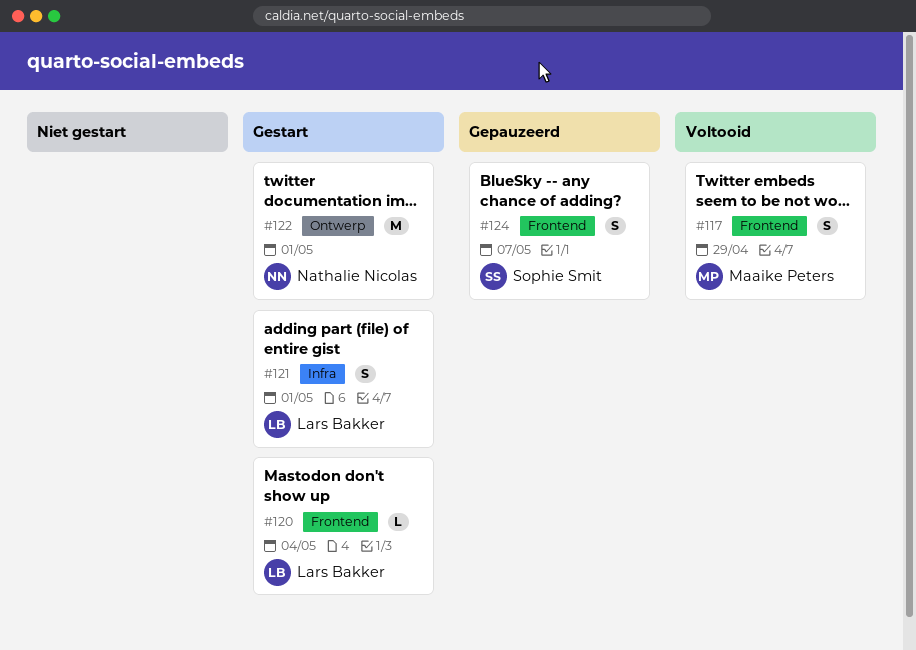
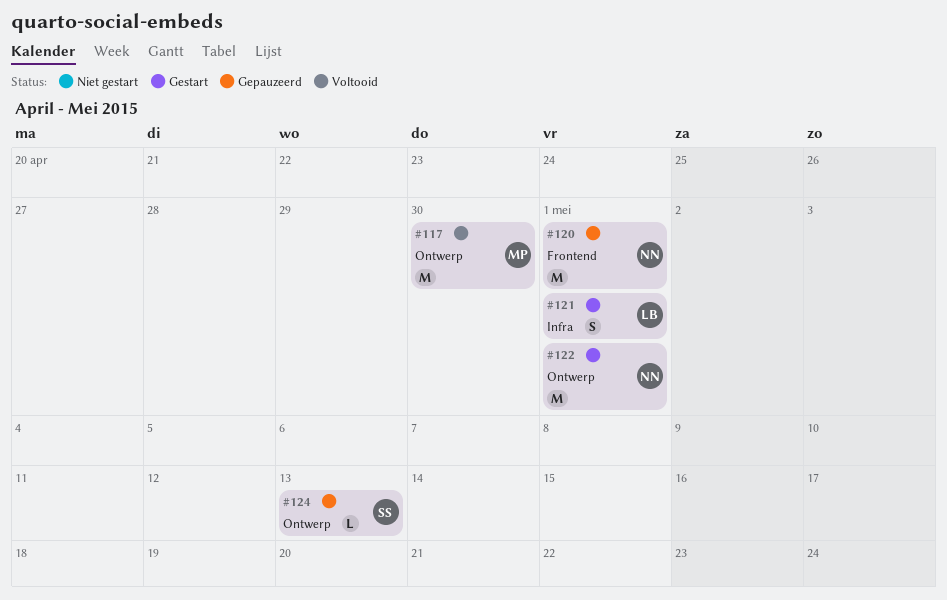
#117, label: Frontend -> Ontwerp
#117, estimate: S -> M
#117, due: Apr 29 -> Apr 30
#120, status: Gestart -> Gepauzeerd
#120, owner: Lars Bakker -> Nathalie Nicolas
#120, estimate: L -> M
#120, due: May 4 -> May 1
#124, label: Frontend -> Ontwerp
#124, estimate: S -> L
#124, due: May 7 -> May 13

